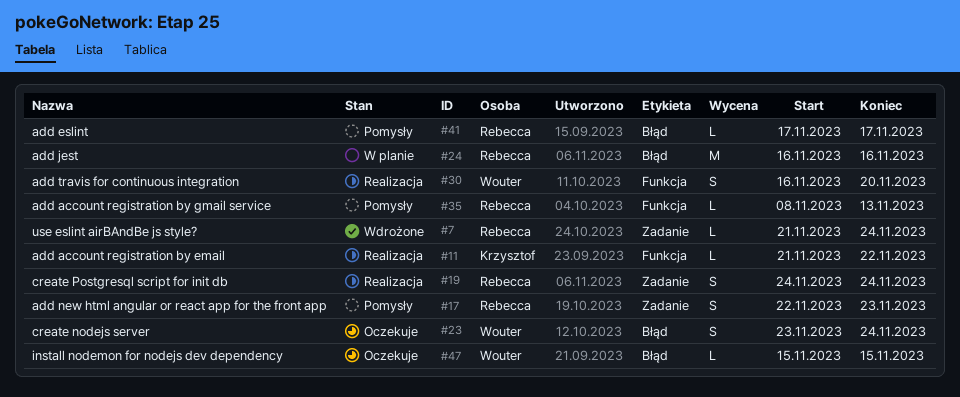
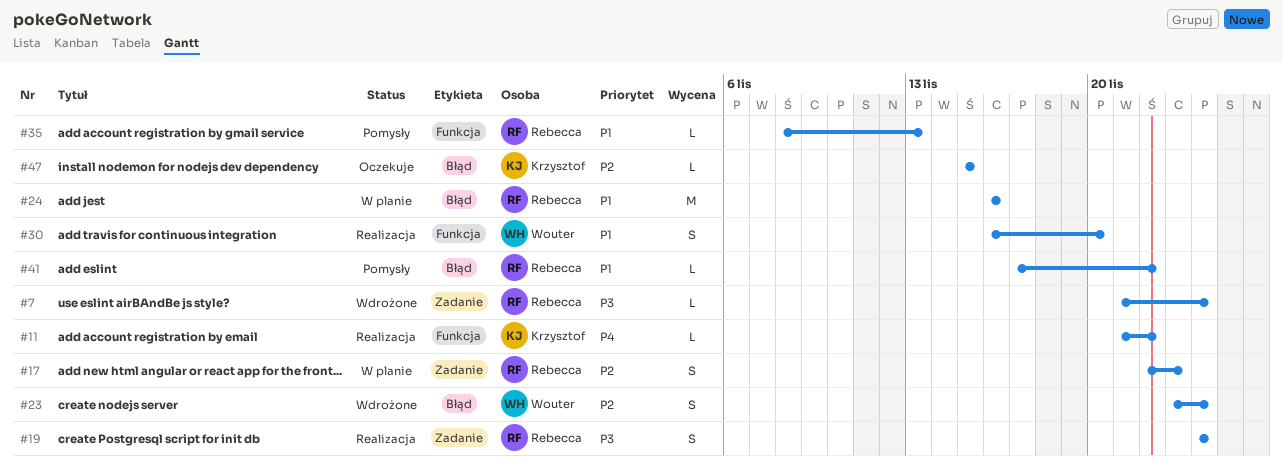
#17, status: Pomysły -> W planie
#23, status: Oczekuje -> Wdrożone
#41, due: Nov 17 -> Nov 22
#47, owner: Wouter -> Krzysztof

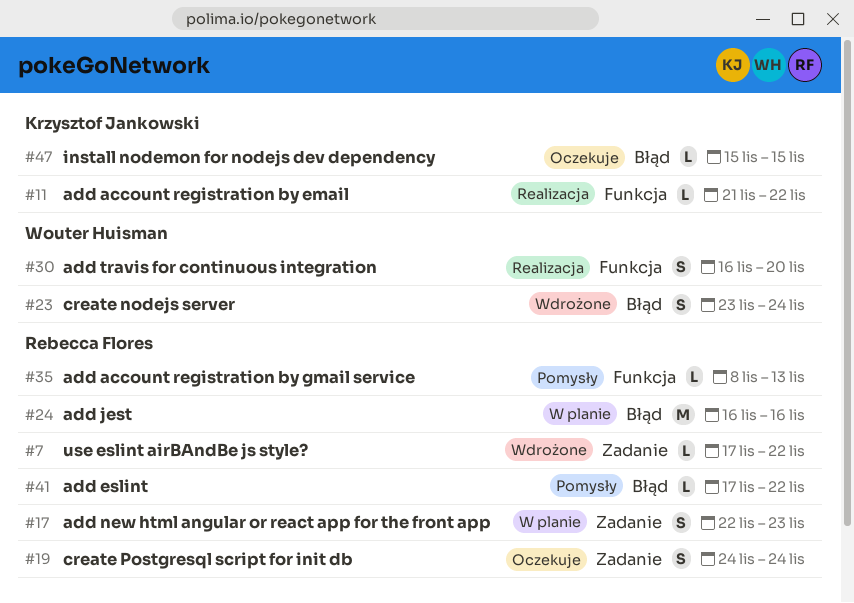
#7, start: Nov 21 -> Nov 17
#7, due: Nov 24 -> Nov 22
#19, status: Realizacja -> Oczekuje

